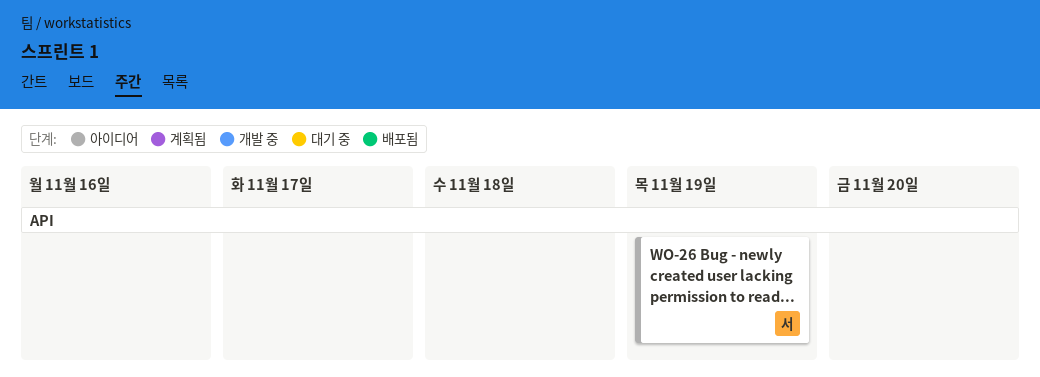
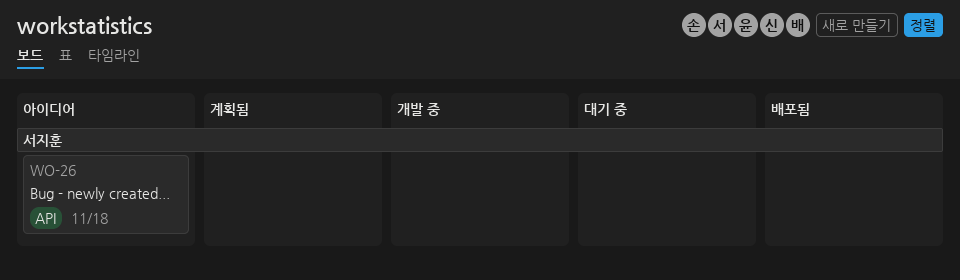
WO-26, due: Nov 19 -> Nov 18

